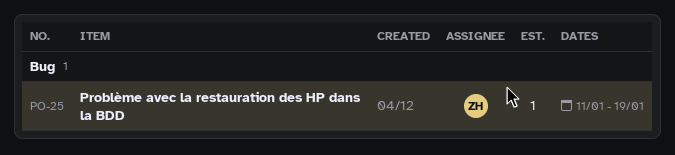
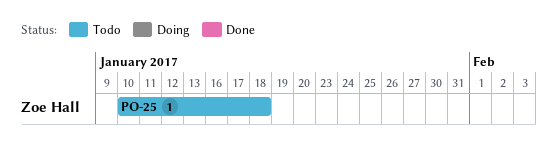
PO-25, start: Jan 11 -> Jan 10
PO-25, due: Jan 19 -> Jan 18

